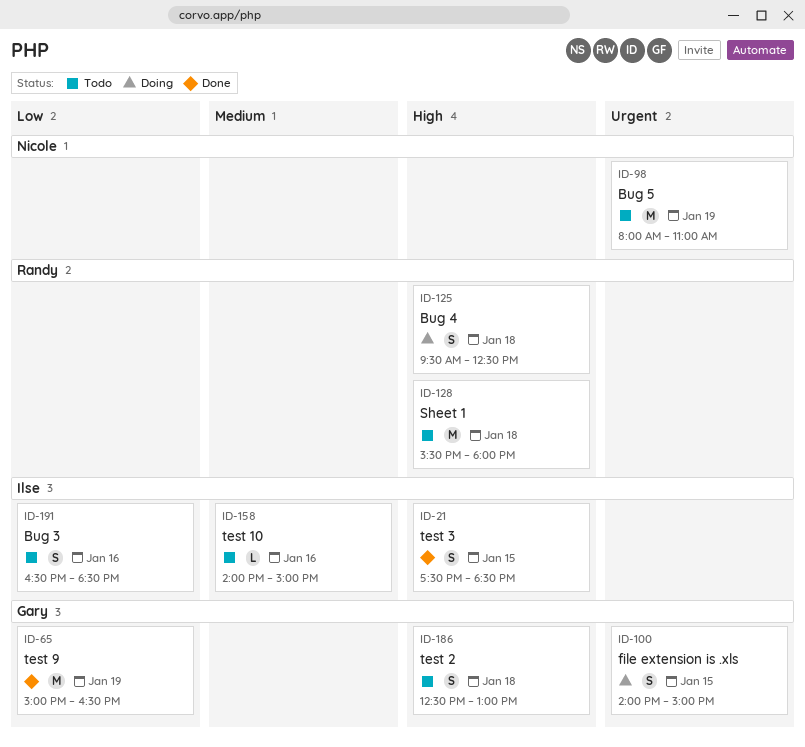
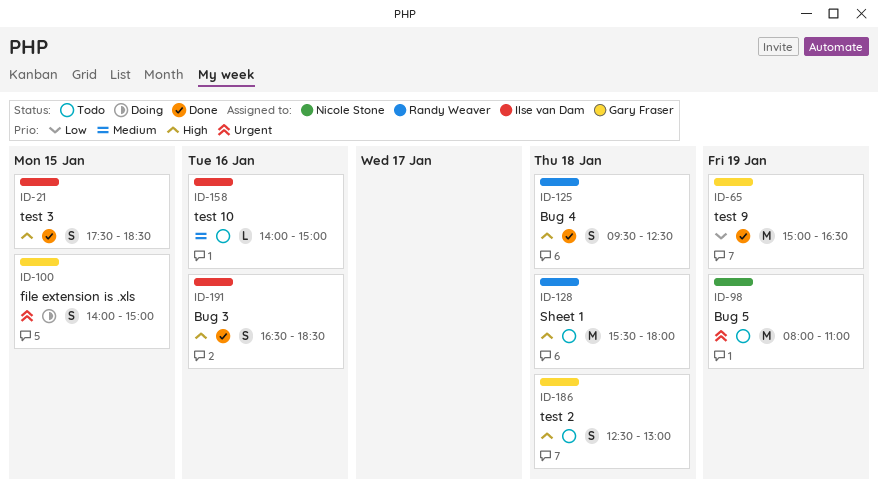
ID-125, status: Doing -> Done
ID-191, status: Todo -> Done
ID-191, priority: Low -> High

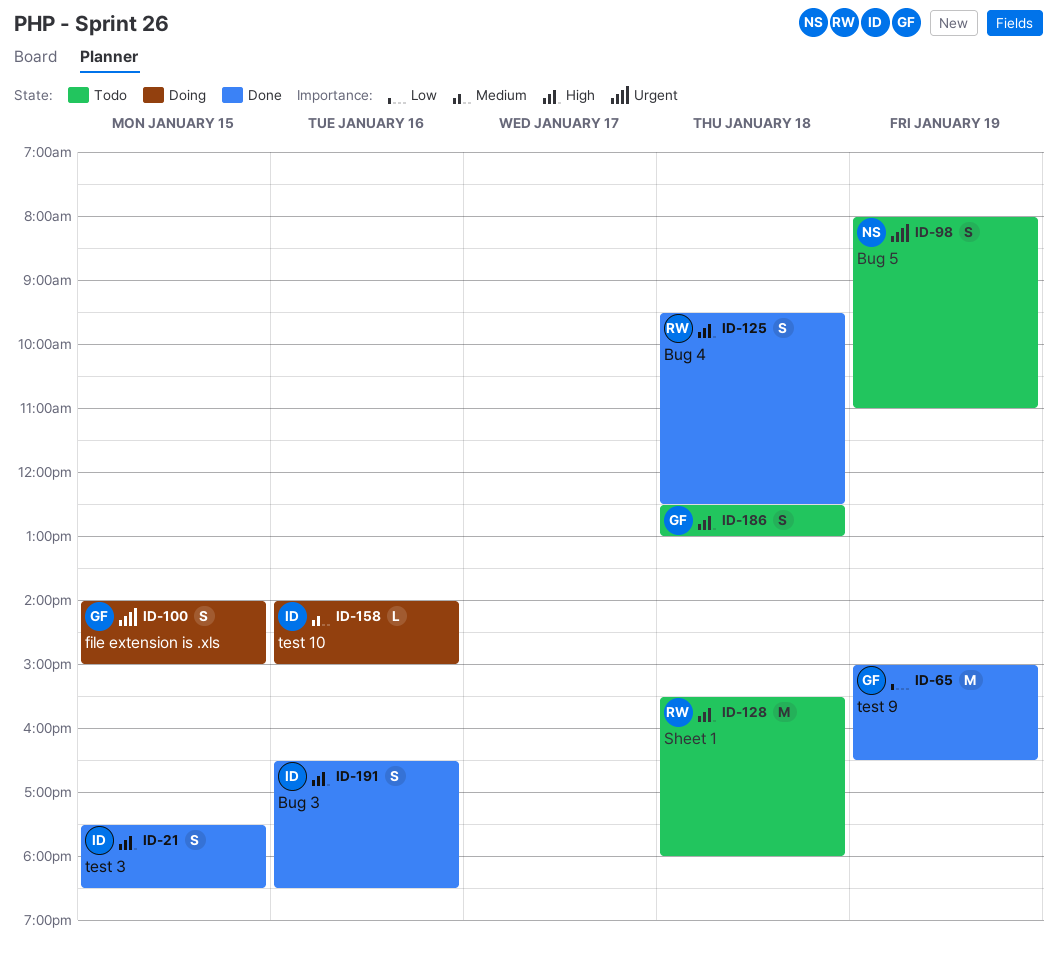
ID-98, estimate: M -> S
ID-158, status: Todo -> Doing

